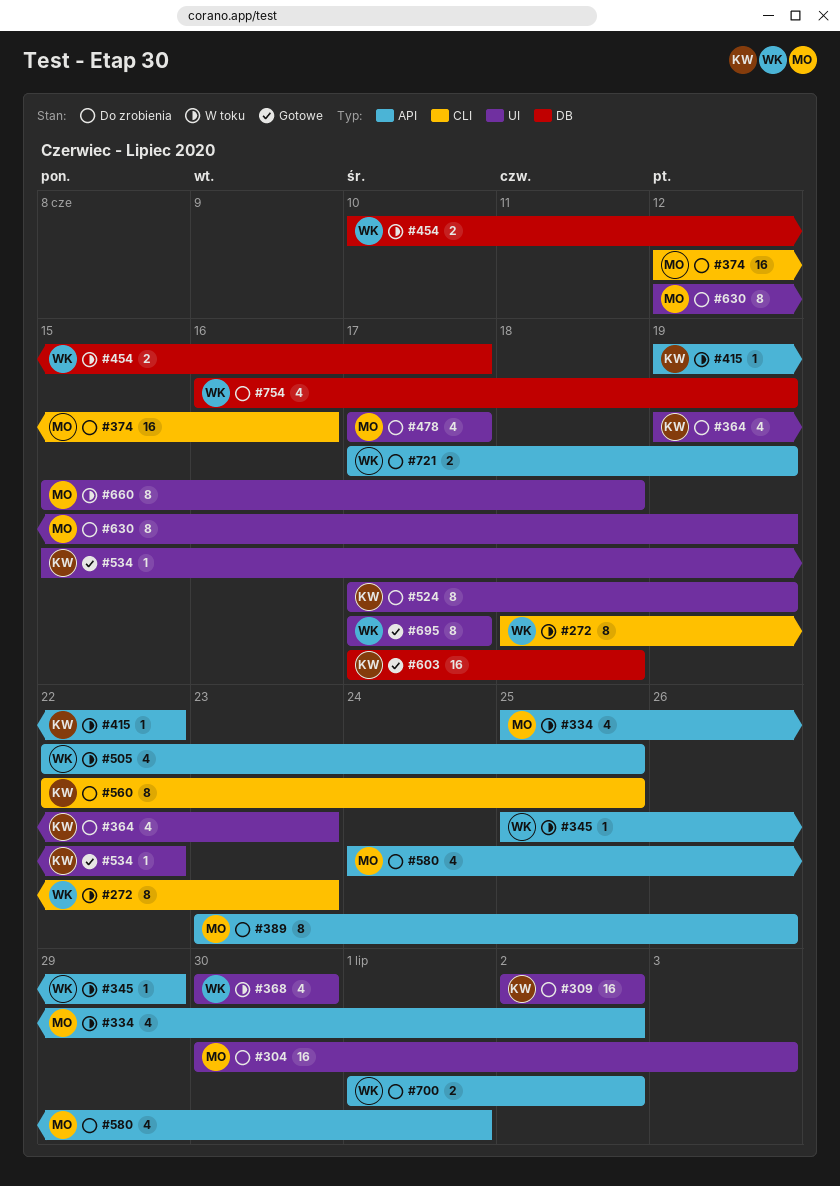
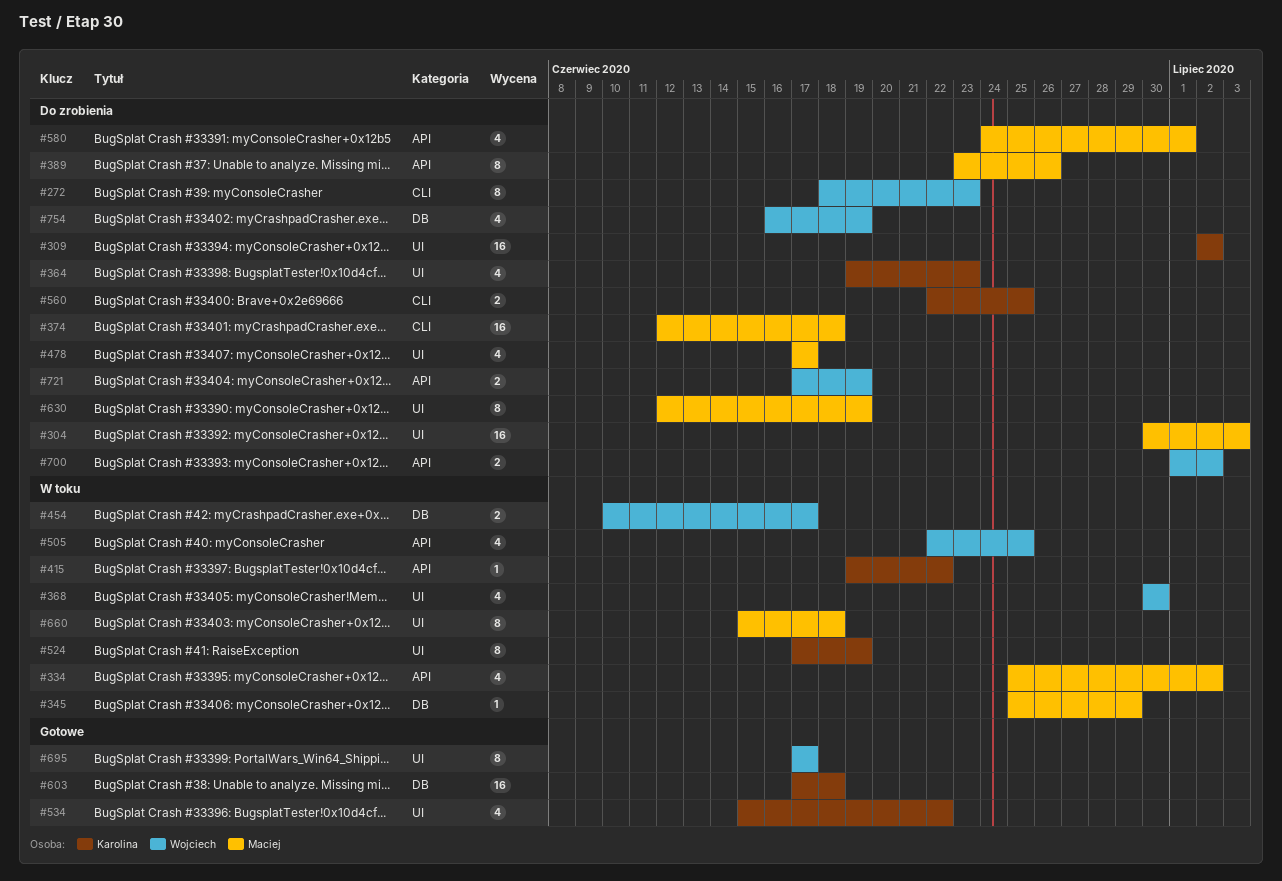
#272, status: W toku -> Do zrobienia
#345, owner: Wojciech -> Maciej
#345, label: API -> DB
#374, due: Jun 16 -> Jun 18
#524, status: Do zrobienia -> W toku
#534, estimate: 1 -> 4
#560, estimate: 8 -> 2

